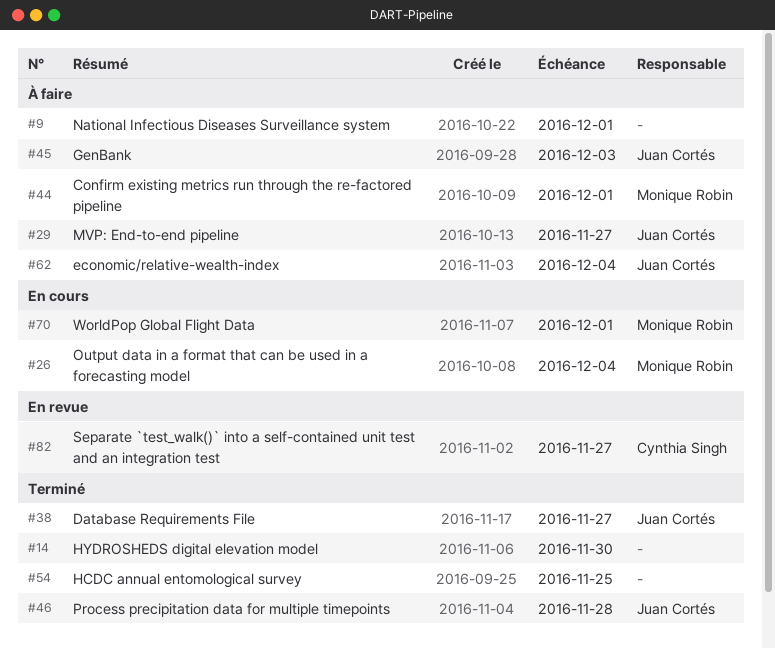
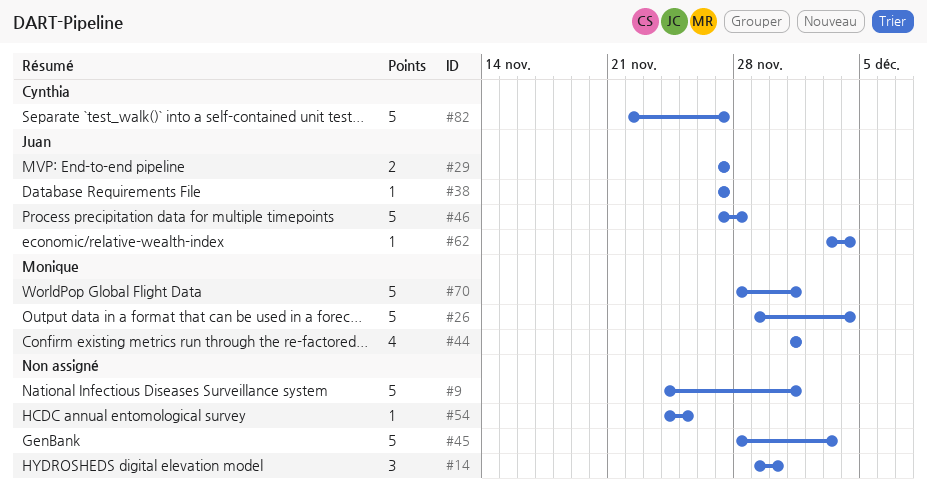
#45, owner: Juan Cortés -> none

